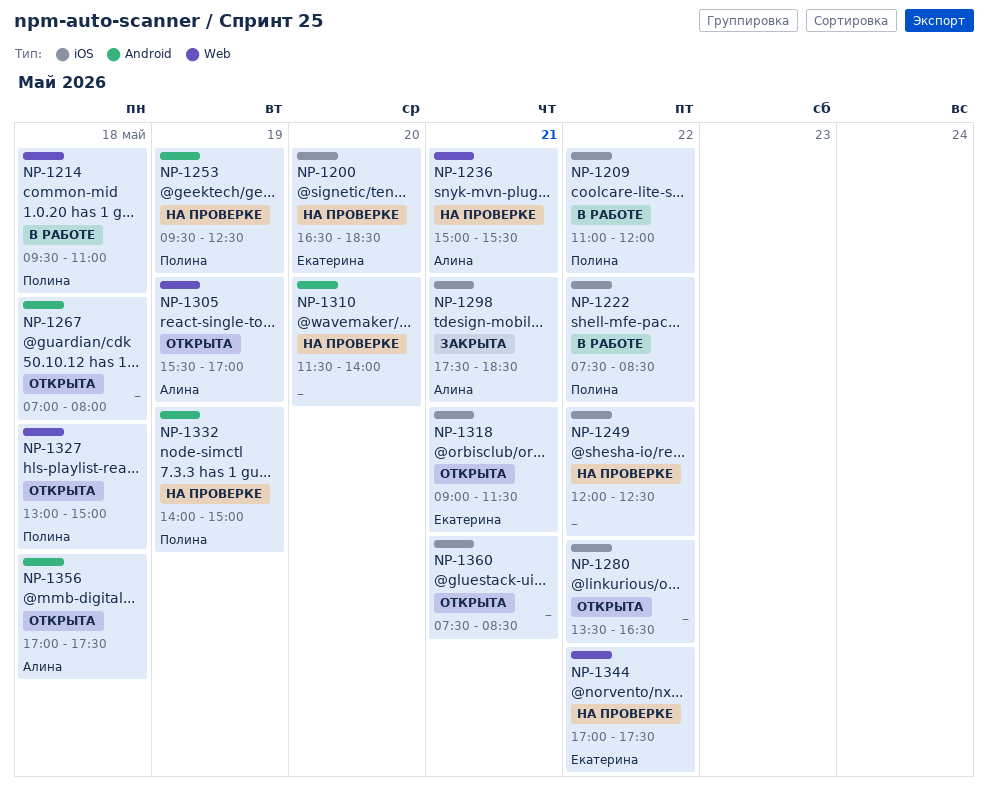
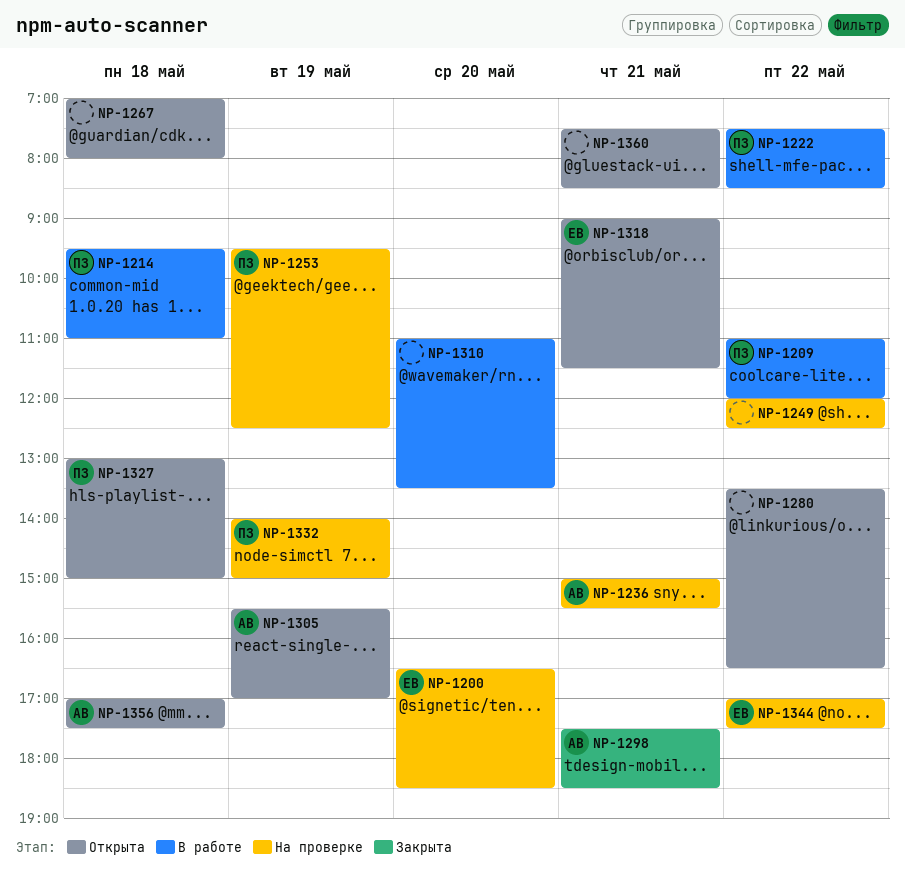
NP-1310, status: На проверке -> В работе
NP-1310, begins: 11:30 -> 11:00
NP-1310, ends: 14:00 -> 13:30

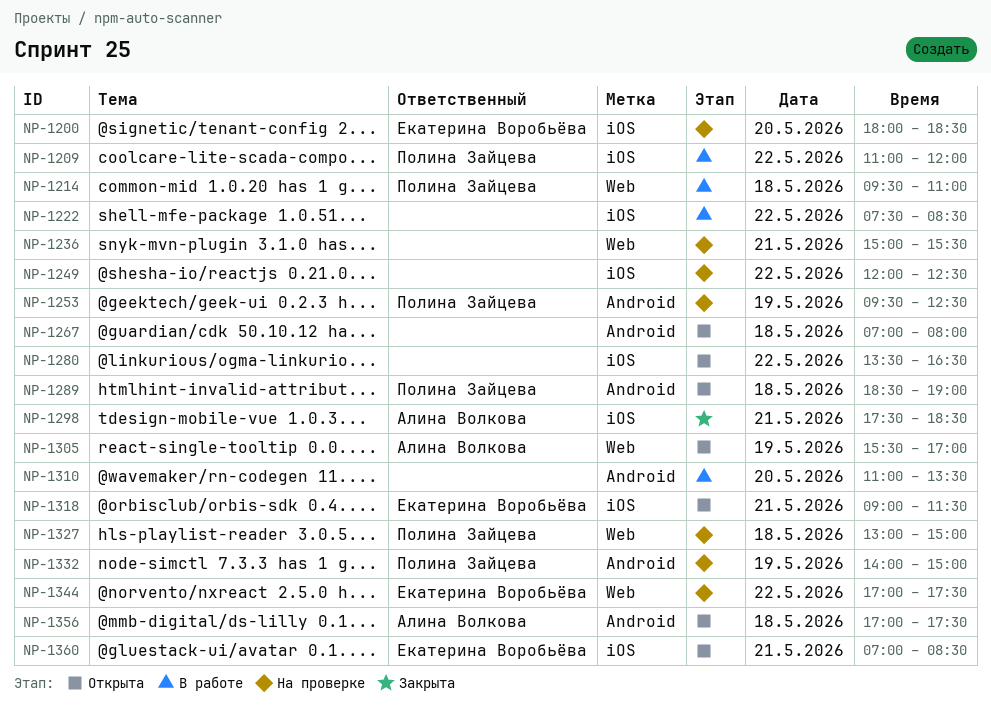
NP-1200, begins: 16:30 -> 18:00
NP-1222, owner: Полина Зайцева -> none
NP-1236, owner: Алина Волкова -> none
NP-1289: none -> present
NP-1327, status: Открыта -> На проверке
NP-1360, owner: none -> Екатерина Воробьёва
NP-1360, begins: 07:30 -> 07:00

